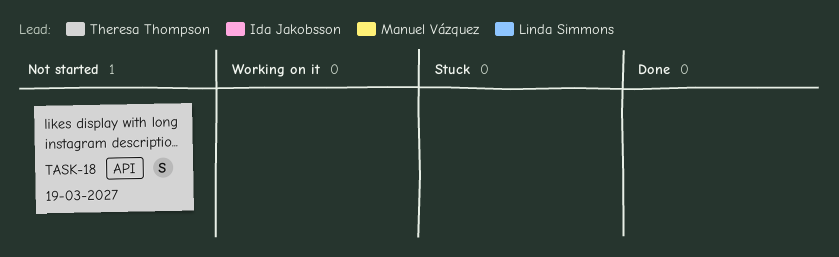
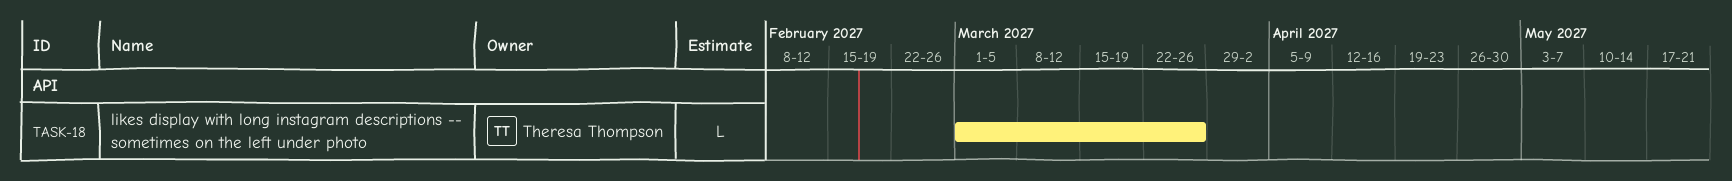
TASK-18, estimate: S -> L
TASK-18, due: Mar 19 -> Mar 26

